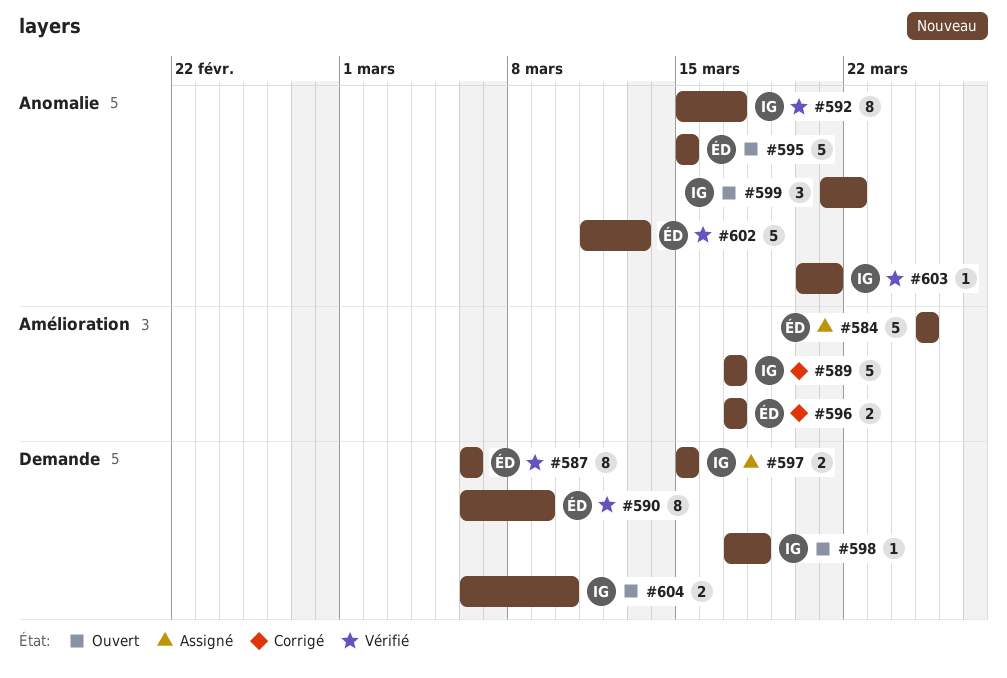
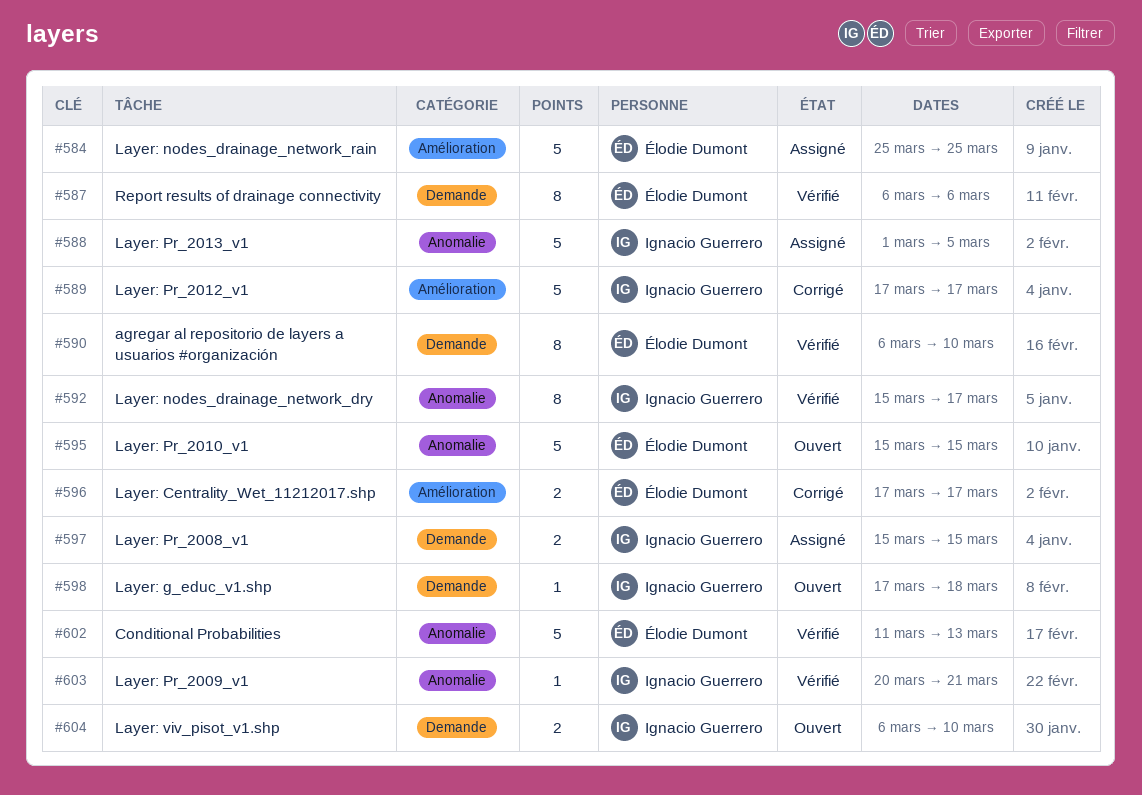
#588: none -> present
#590, due: Mar 9 -> Mar 10
#599: present -> none

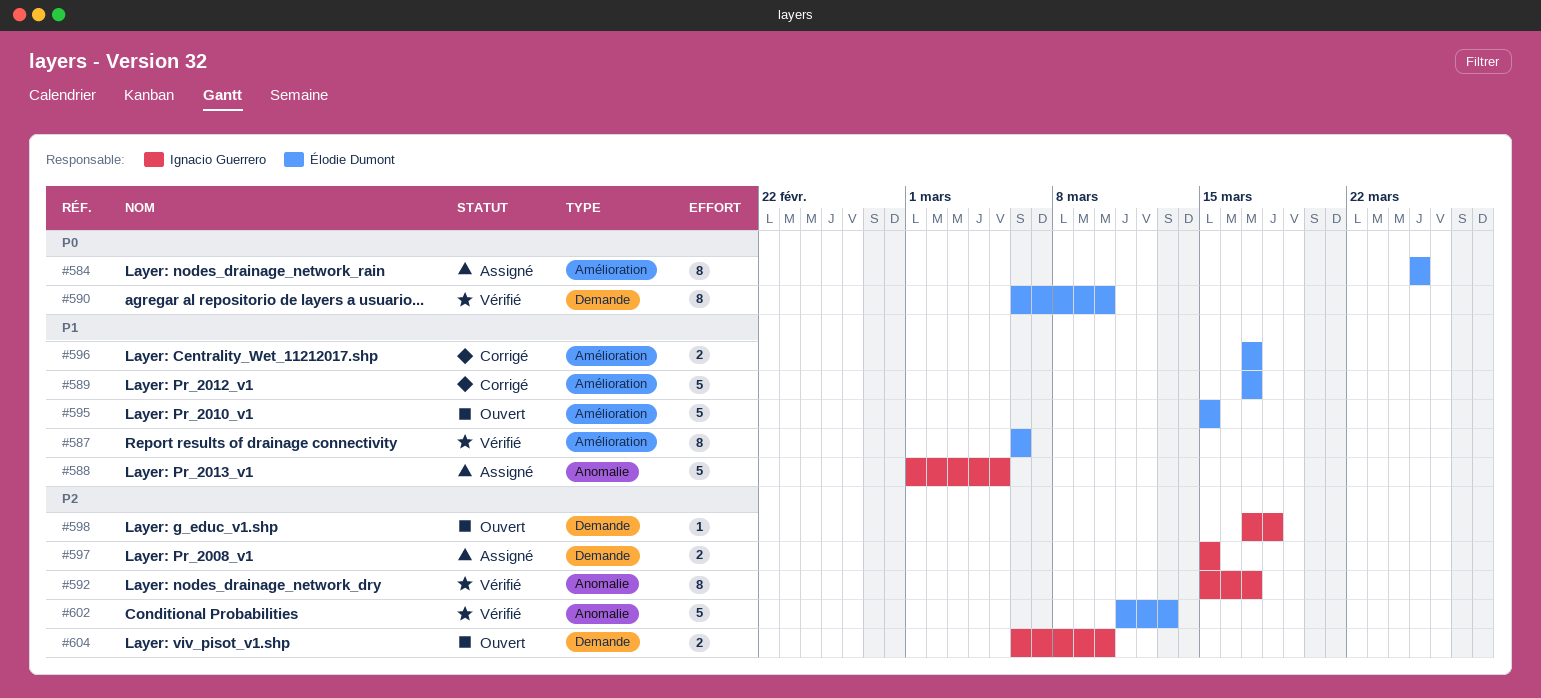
#584, estimate: 5 -> 8
#587, label: Demande -> Amélioration
#589, owner: Ignacio Guerrero -> Élodie Dumont
#595, label: Anomalie -> Amélioration
#603: present -> none

